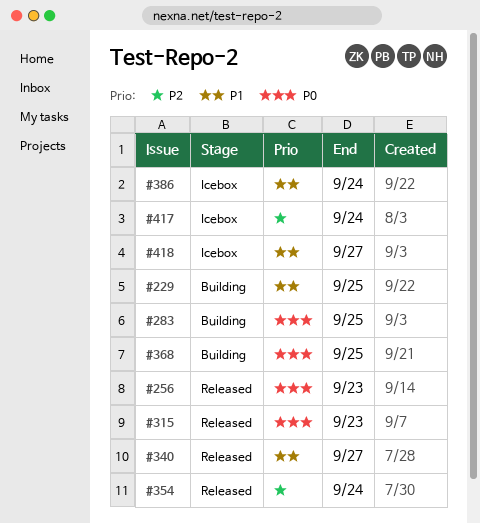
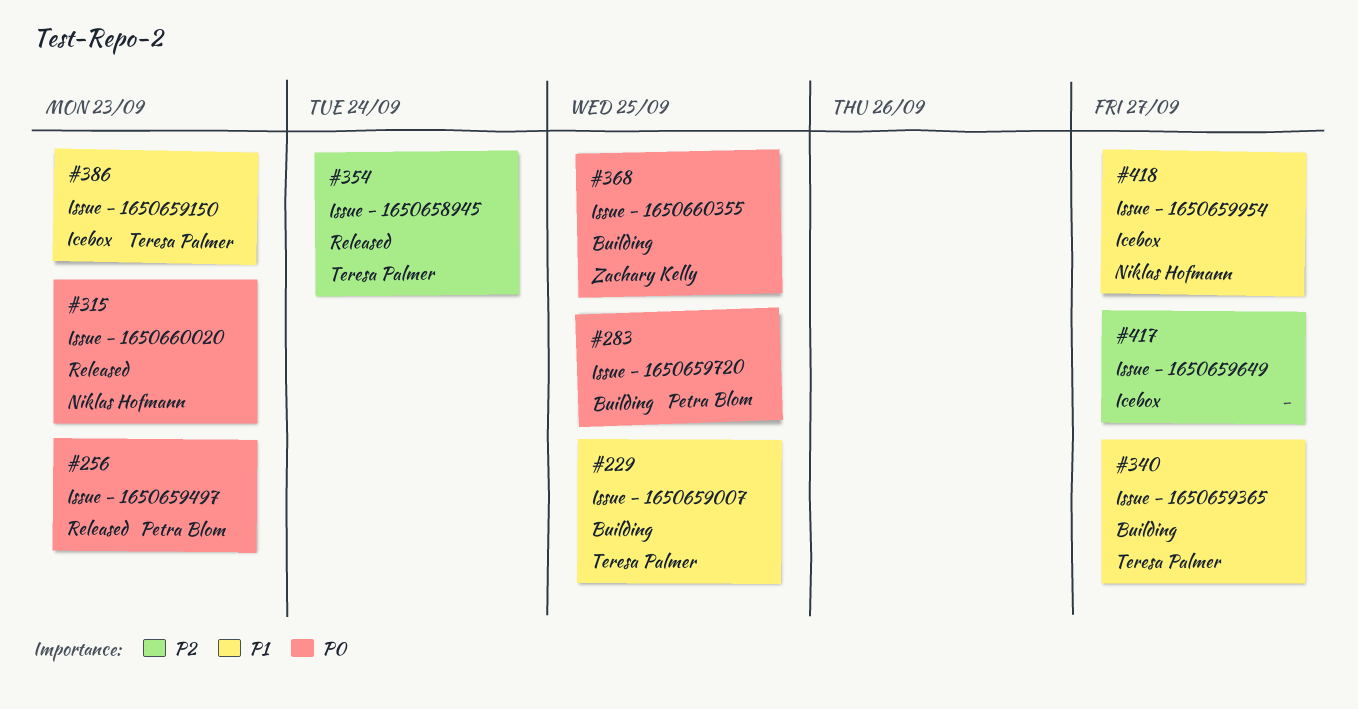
#340, status: Released -> Building
#386, due: Sep 24 -> Sep 23
#417, due: Sep 24 -> Sep 27

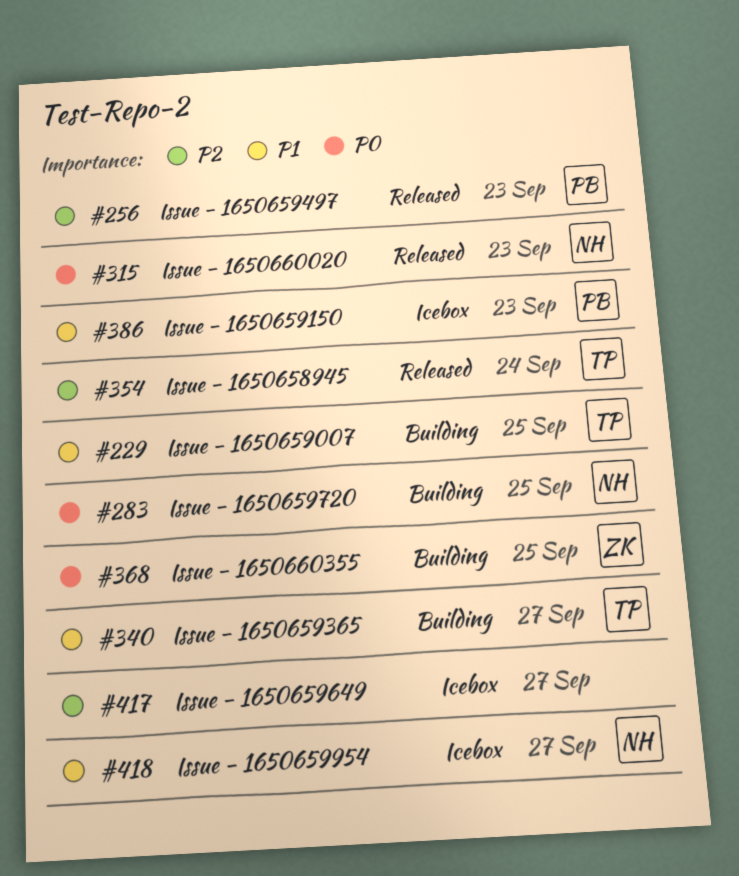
#256, priority: P0 -> P2
#283, owner: Petra Blom -> Niklas Hofmann
#386, owner: Teresa Palmer -> Petra Blom

